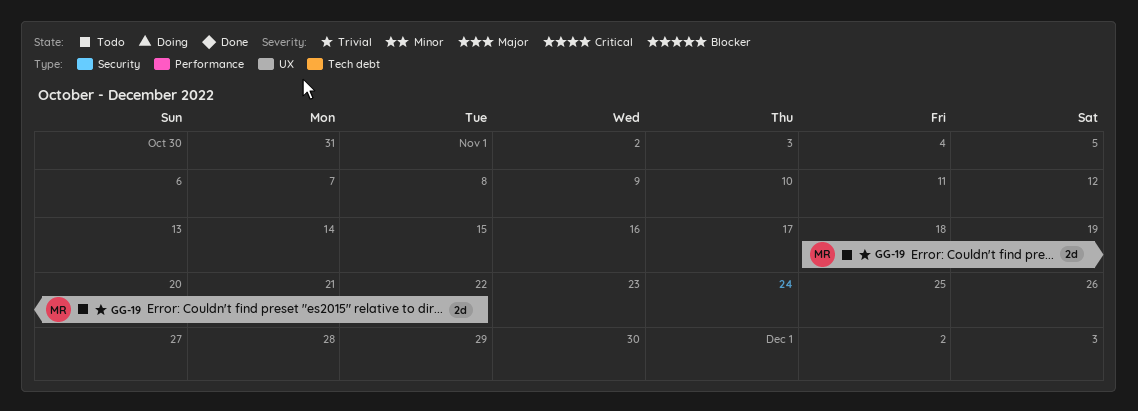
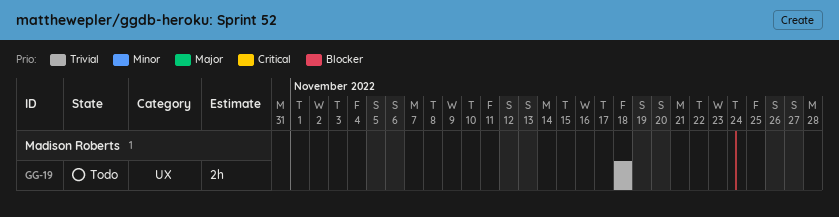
GG-19, estimate: 2d -> 2h
GG-19, due: Nov 22 -> Nov 18

